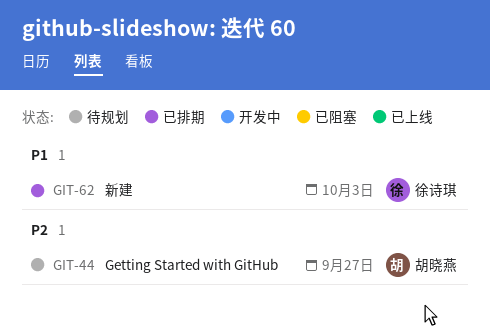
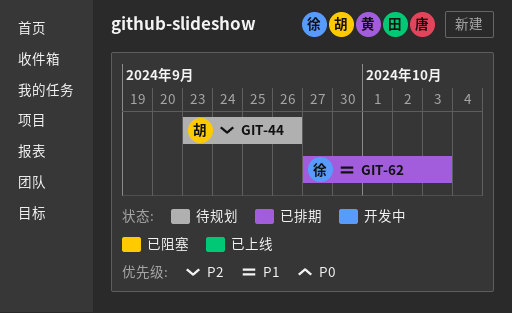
GIT-44, due: Sep 27 -> Sep 26

